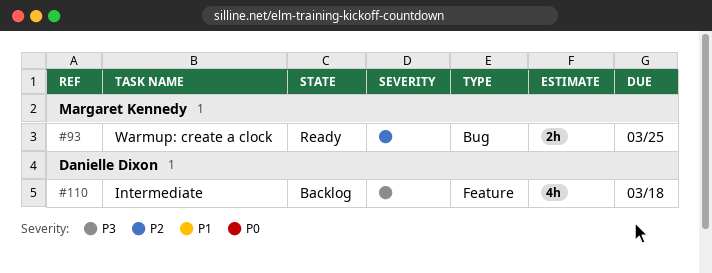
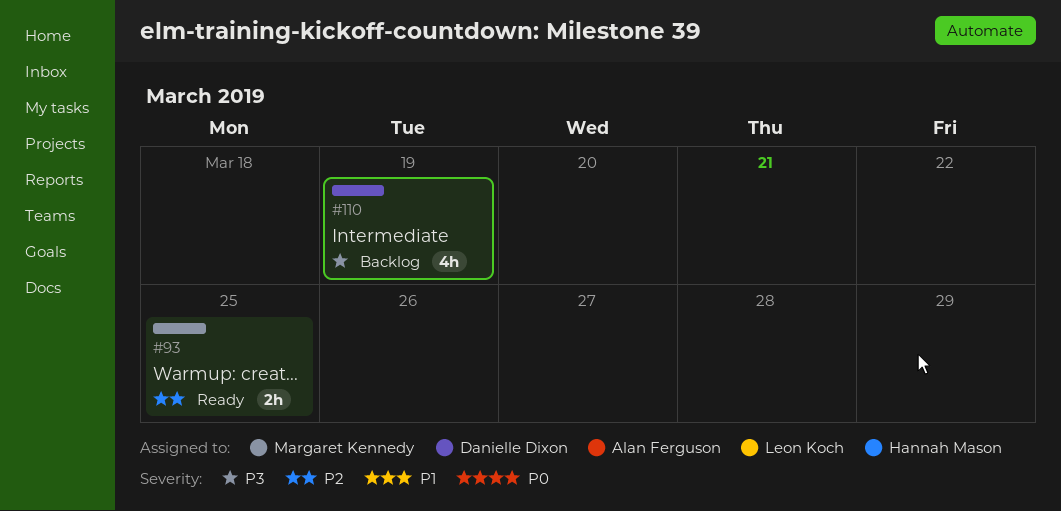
#110, due: Mar 18 -> Mar 19

